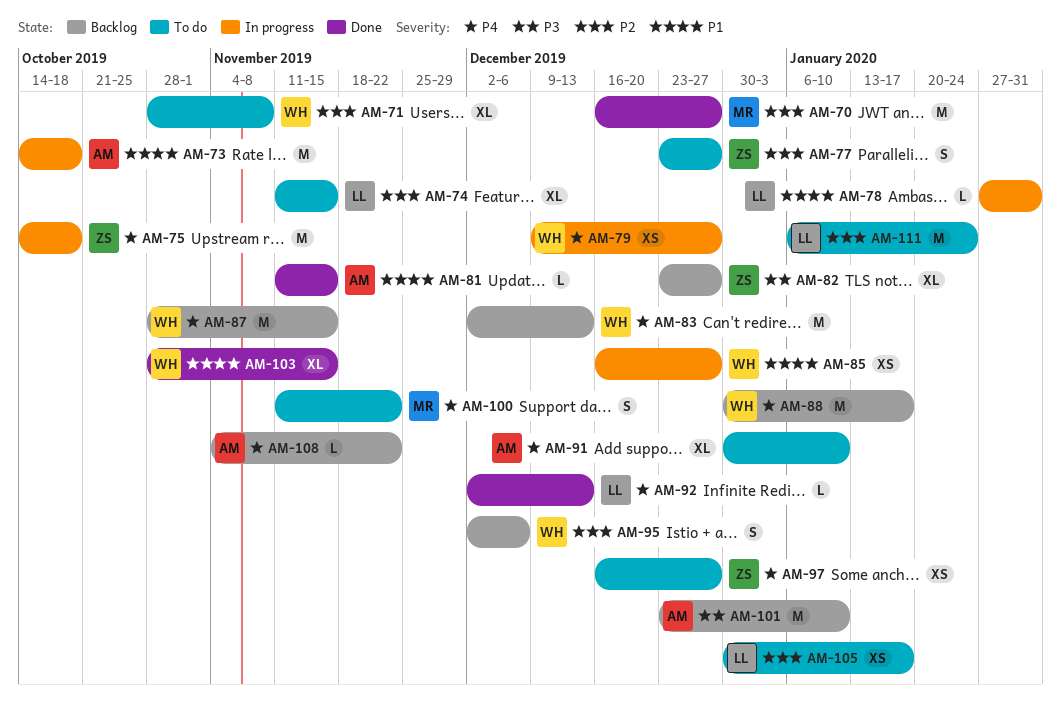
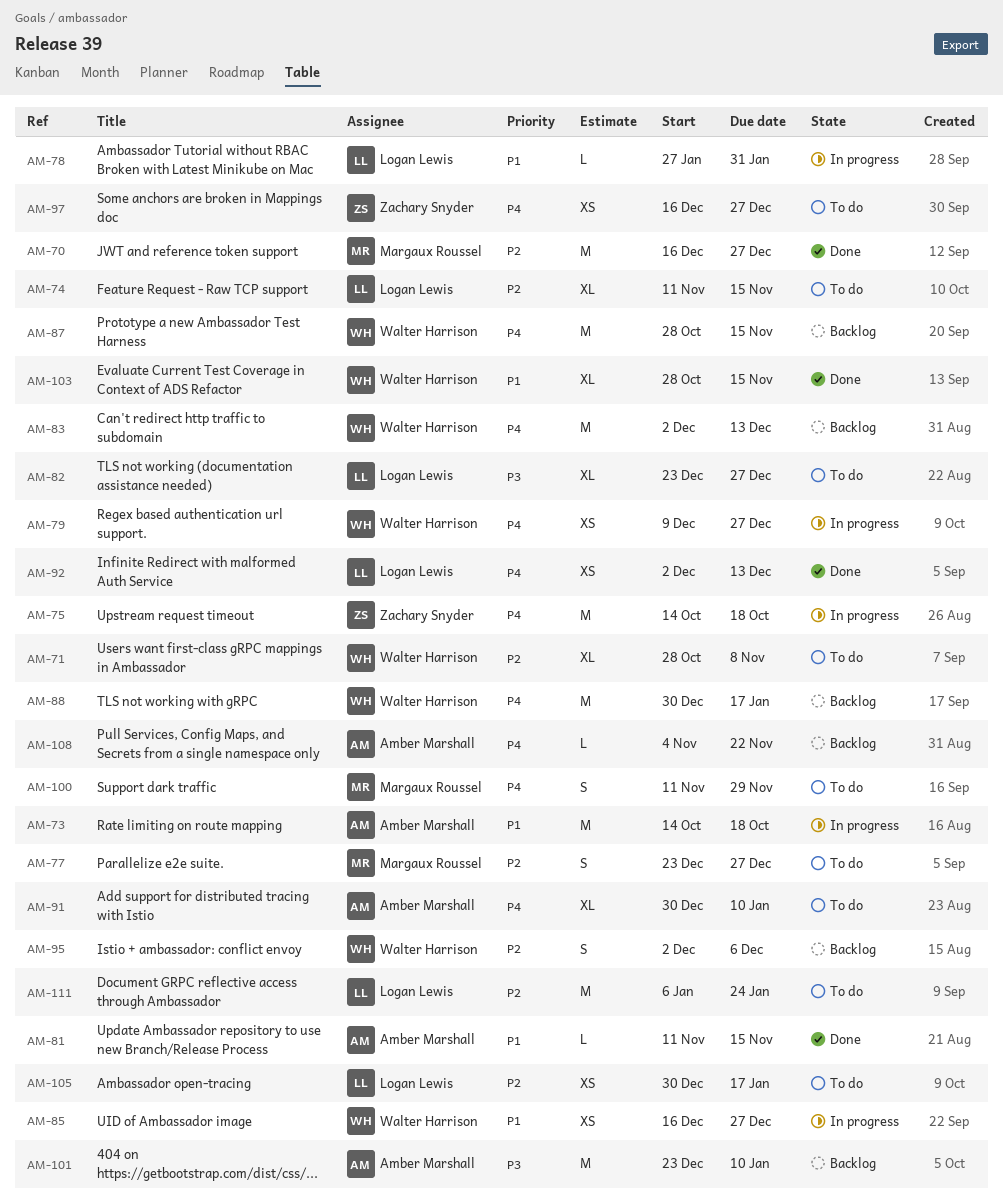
AM-77, owner: Zachary Snyder -> Margaux Roussel
AM-82, status: Backlog -> To do
AM-82, owner: Zachary Snyder -> Logan Lewis
AM-92, estimate: L -> XS
AM-100, due: Nov 22 -> Nov 29

